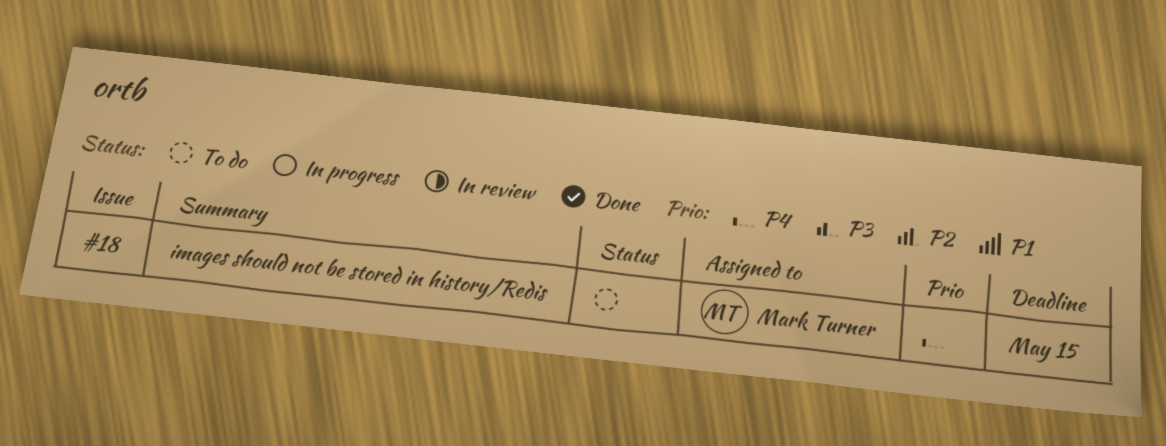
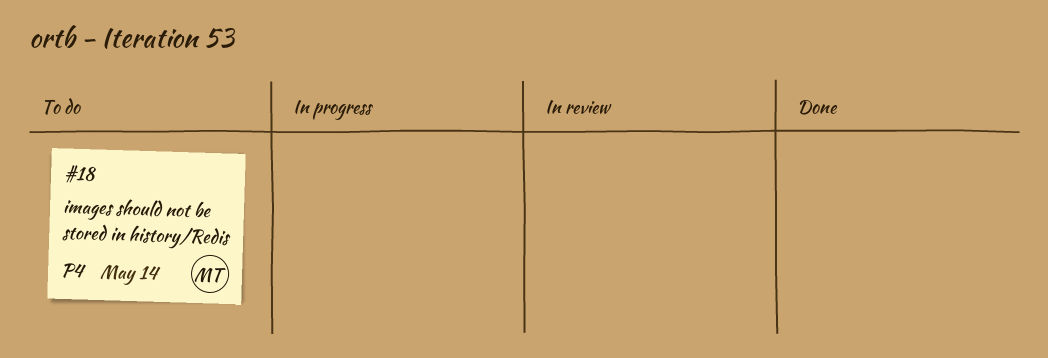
#18, due: May 15 -> May 14

